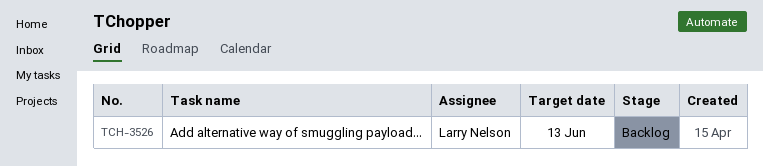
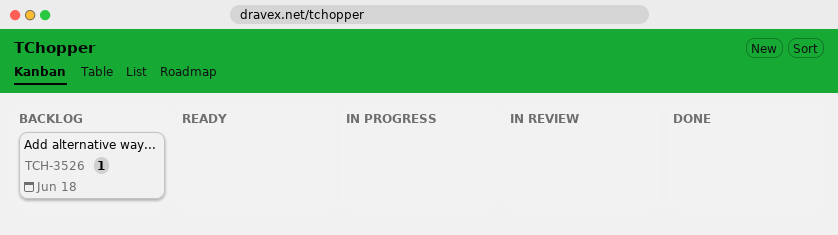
TCH-3526, due: Jun 13 -> Jun 18

